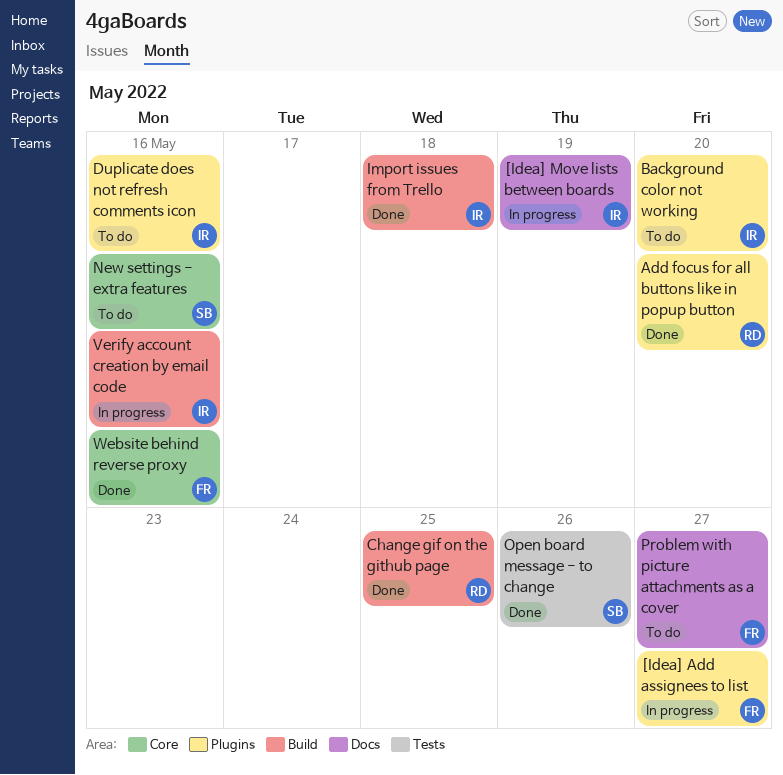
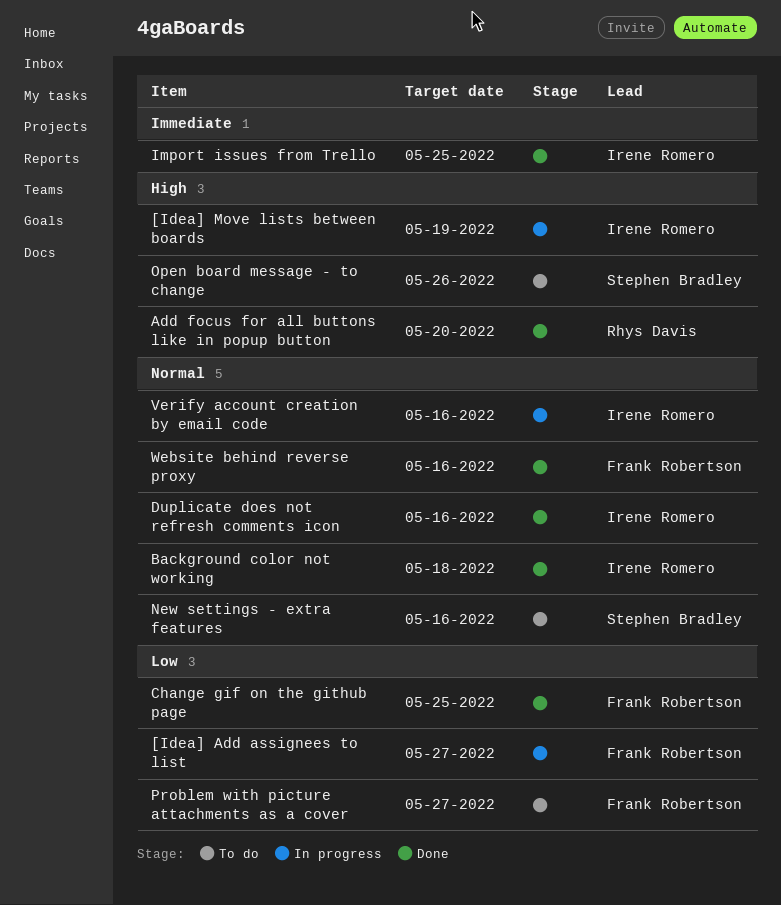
Background color not working, status: To do -> Done
Background color not working, due: May 20 -> May 18
Change gif on the github page, owner: Rhys Davis -> Frank Robertson
Duplicate does not refresh comments icon, status: To do -> Done
Import issues from Trello, due: May 18 -> May 25
Open board message - to change, status: Done -> To do

